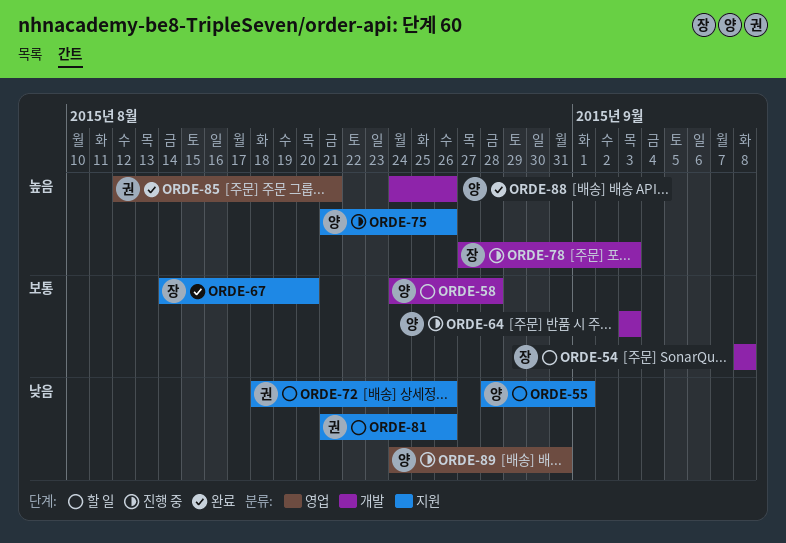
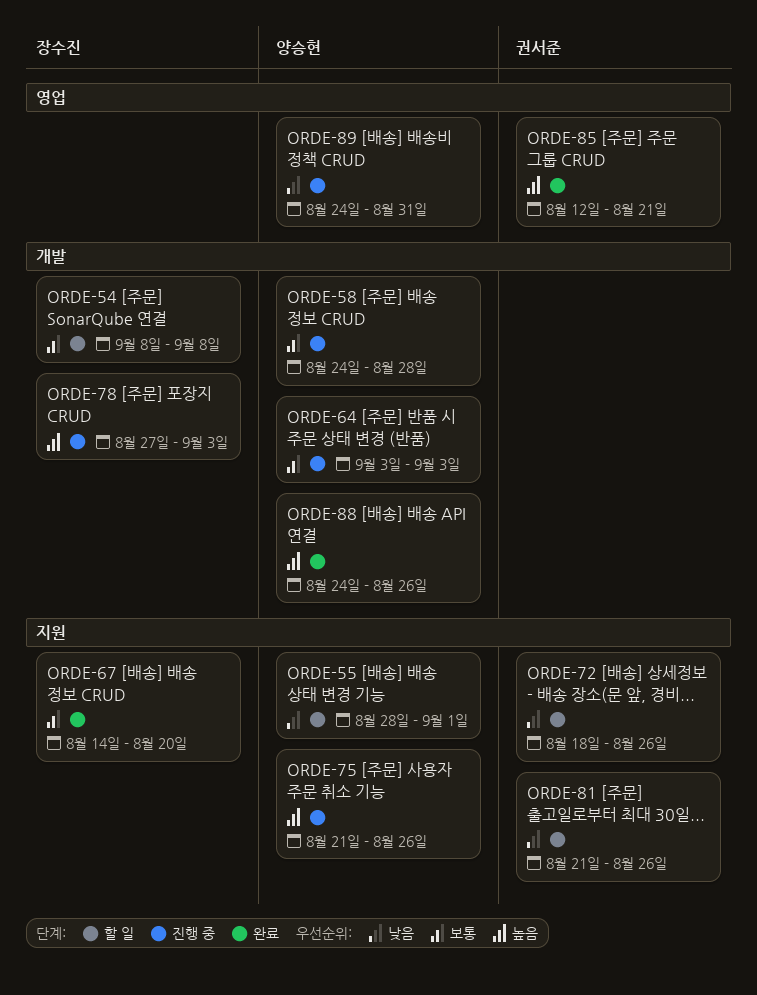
ORDE-58, status: 할 일 -> 진행 중

